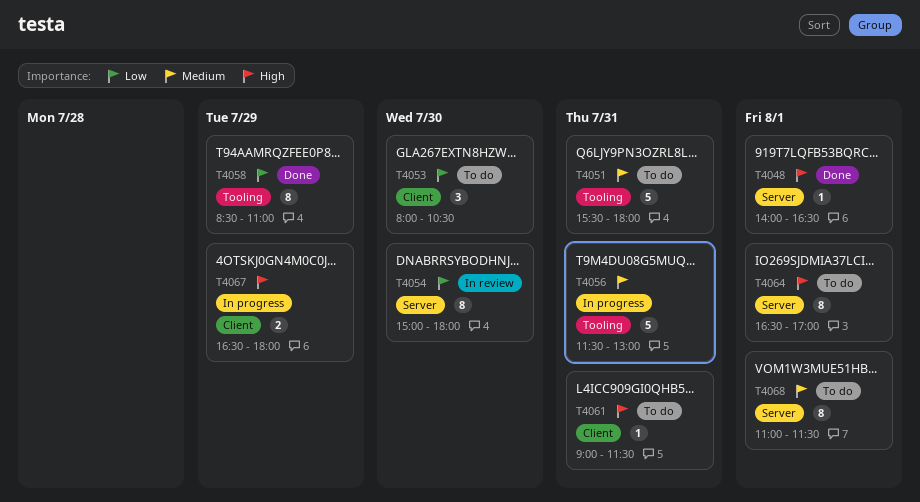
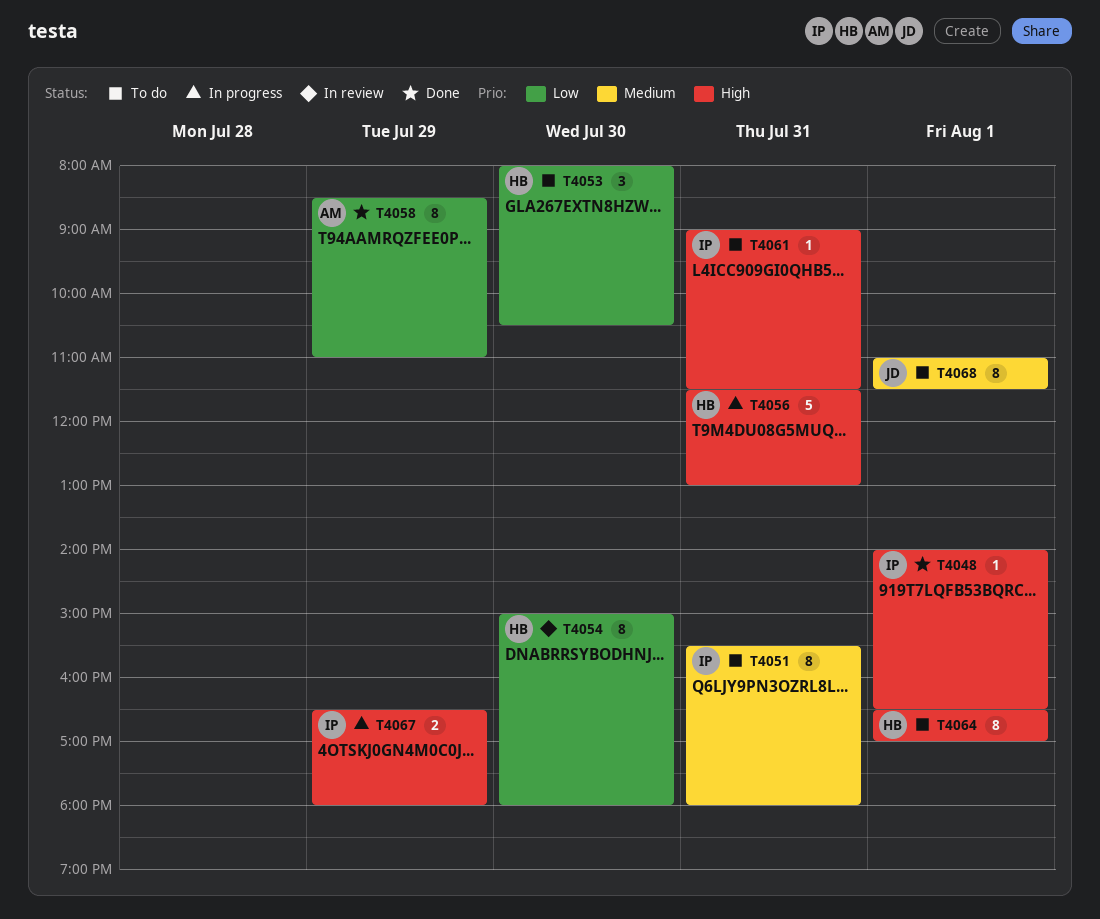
T4051, estimate: 5 -> 8
T4056, priority: Medium -> High

